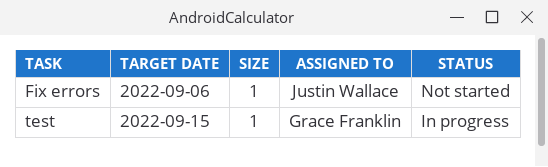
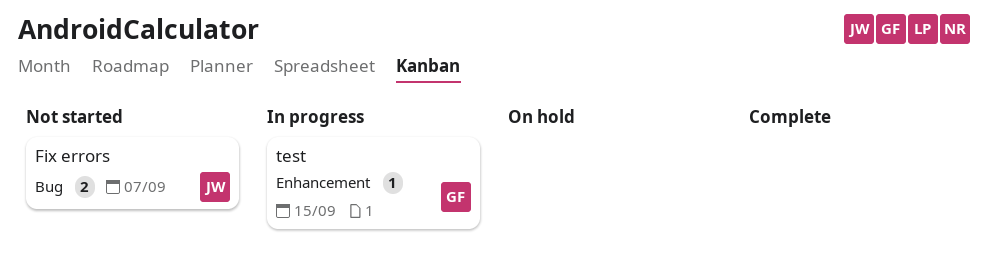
Fix errors, estimate: 1 -> 2
Fix errors, due: Sep 6 -> Sep 7

